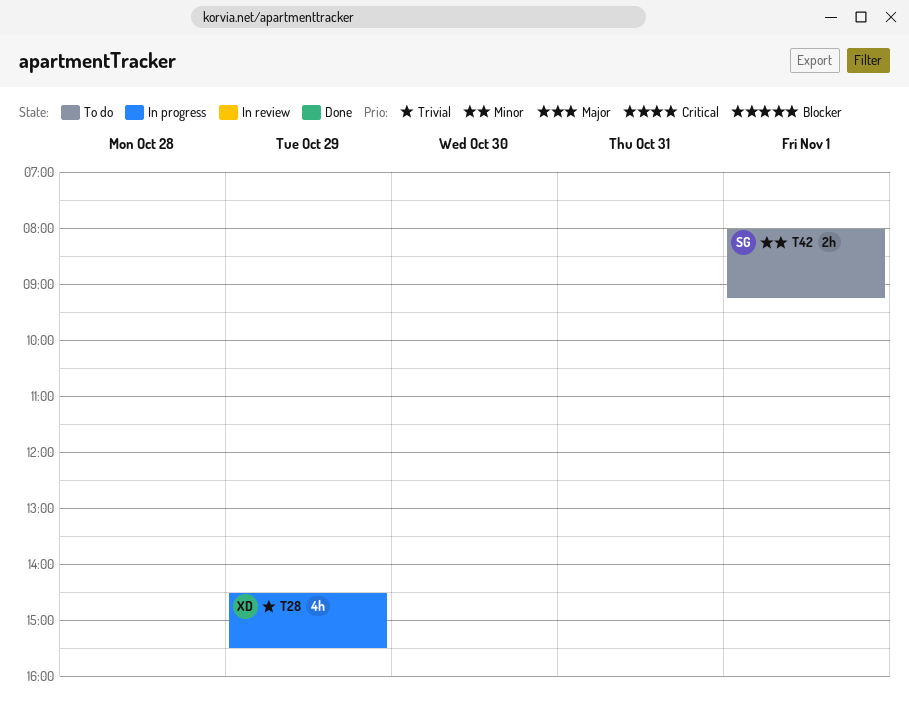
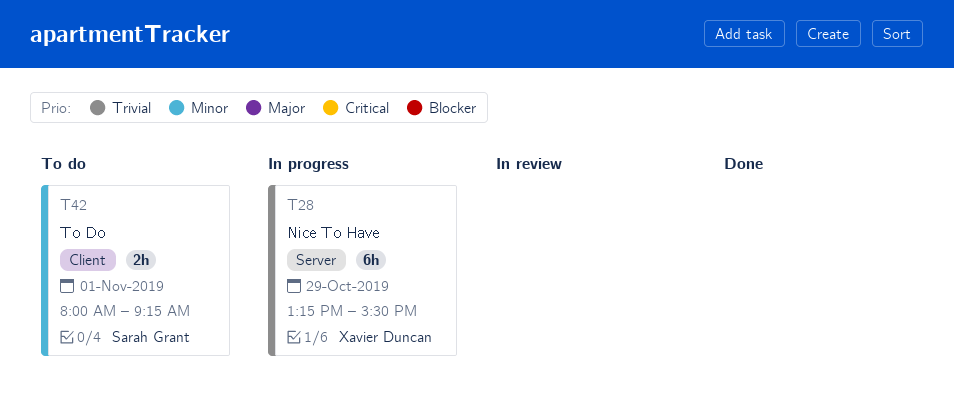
T28, estimate: 4h -> 6h
T28, begins: 14:30 -> 13:15

